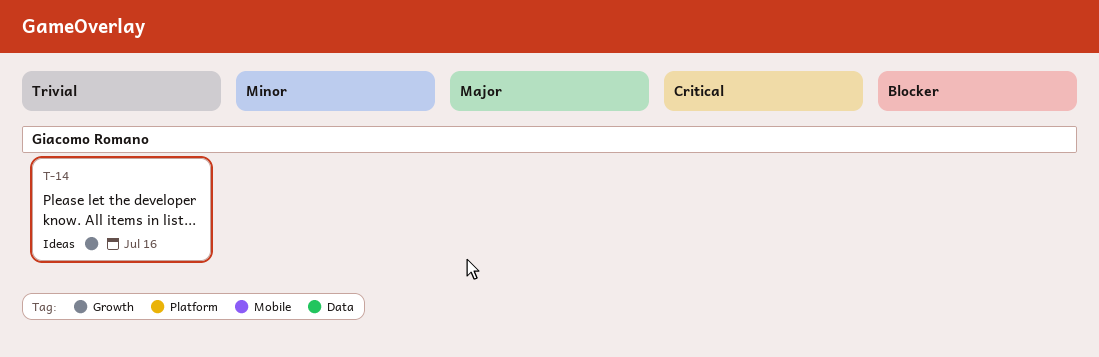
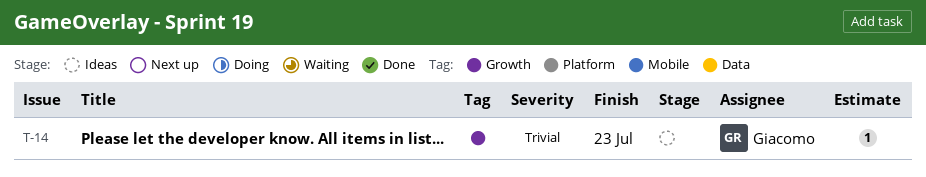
T-14, due: Jul 16 -> Jul 23

